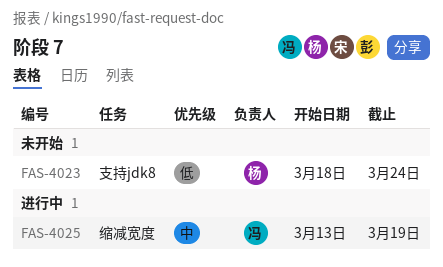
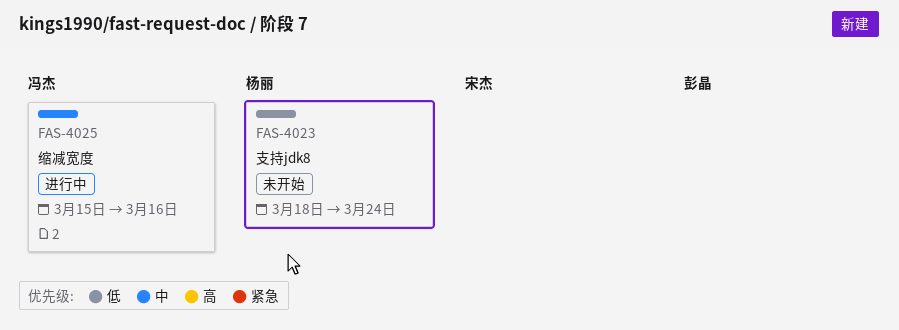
FAS-4025, start: Mar 13 -> Mar 15
FAS-4025, due: Mar 19 -> Mar 16

